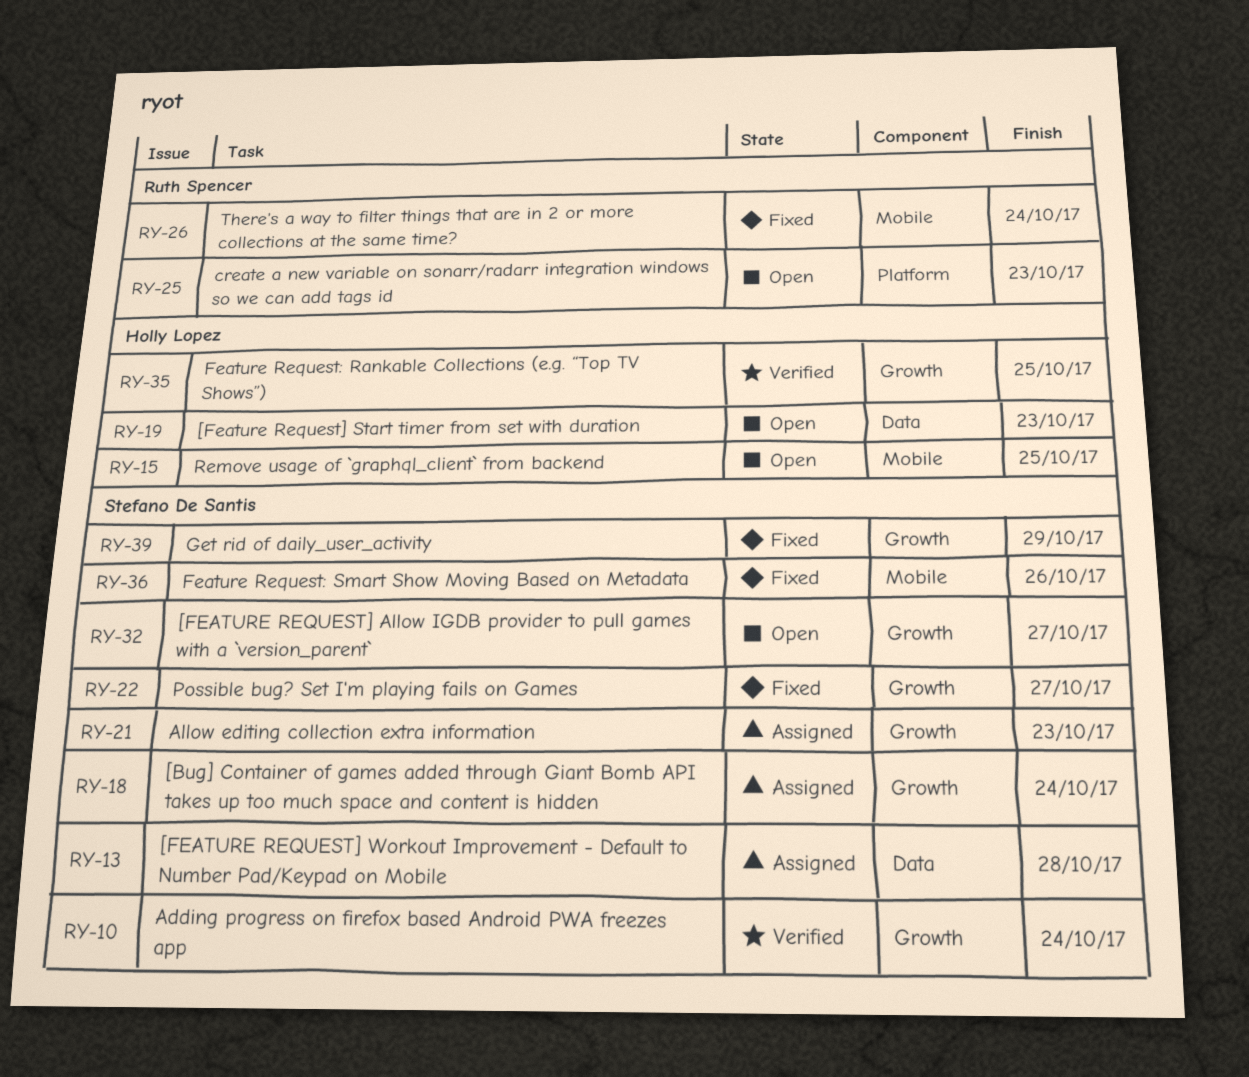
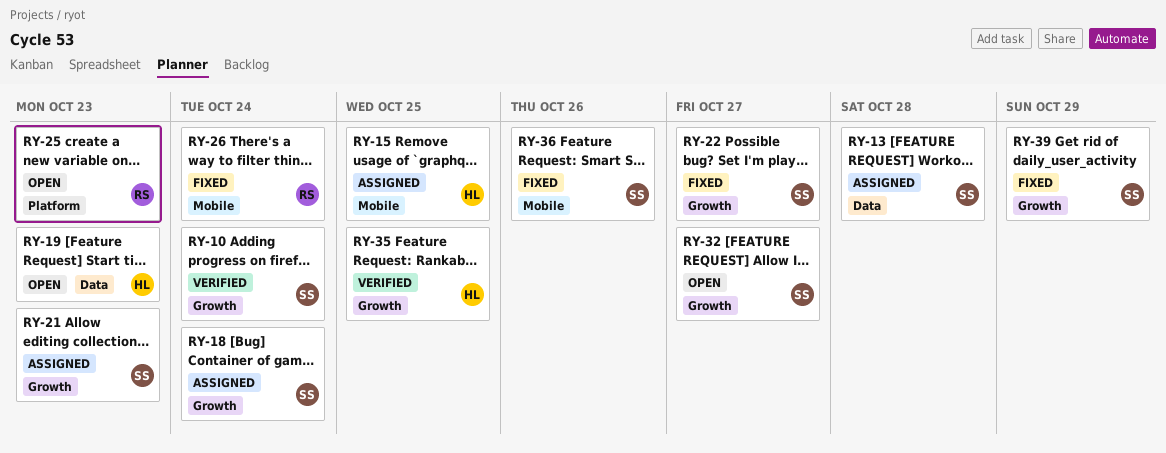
RY-15, status: Open -> Assigned

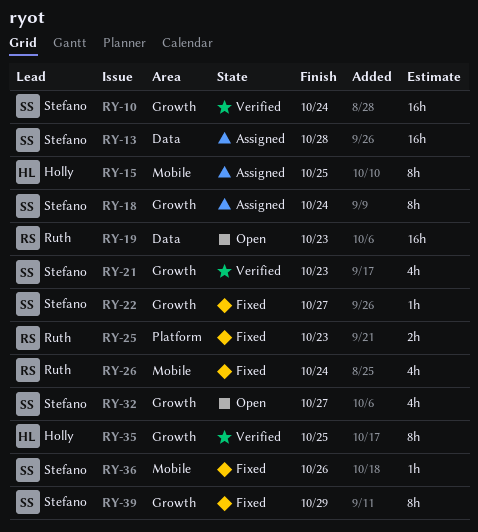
RY-19, owner: Holly -> Ruth
RY-21, status: Assigned -> Verified
RY-25, status: Open -> Fixed

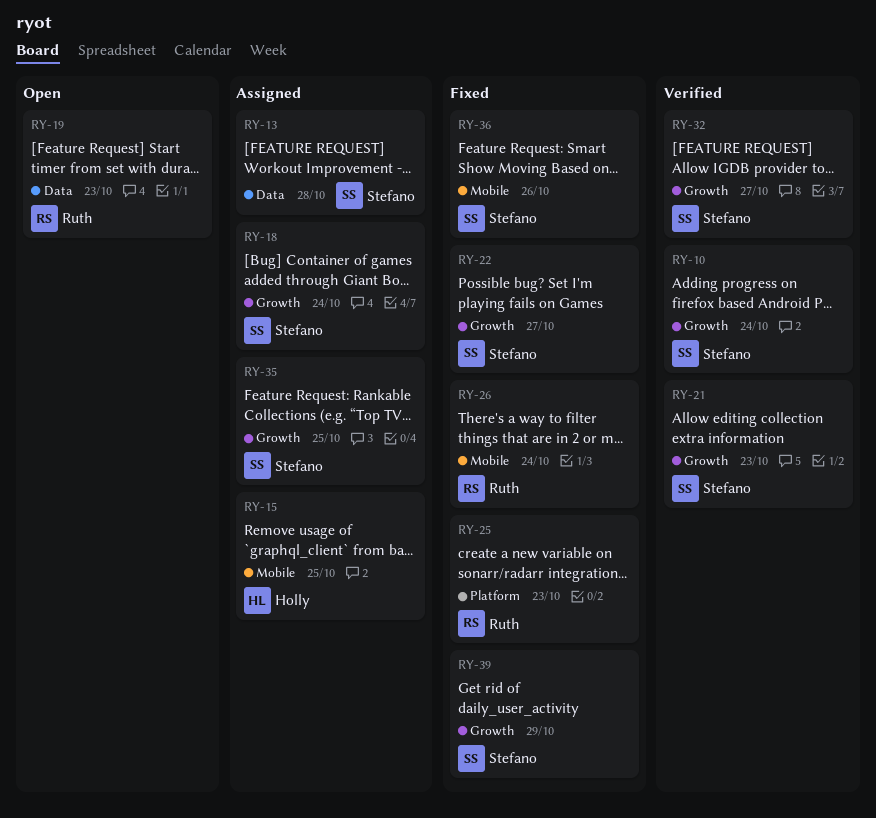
RY-32, status: Open -> Verified
RY-35, status: Verified -> Assigned
RY-35, owner: Holly -> Stefano

